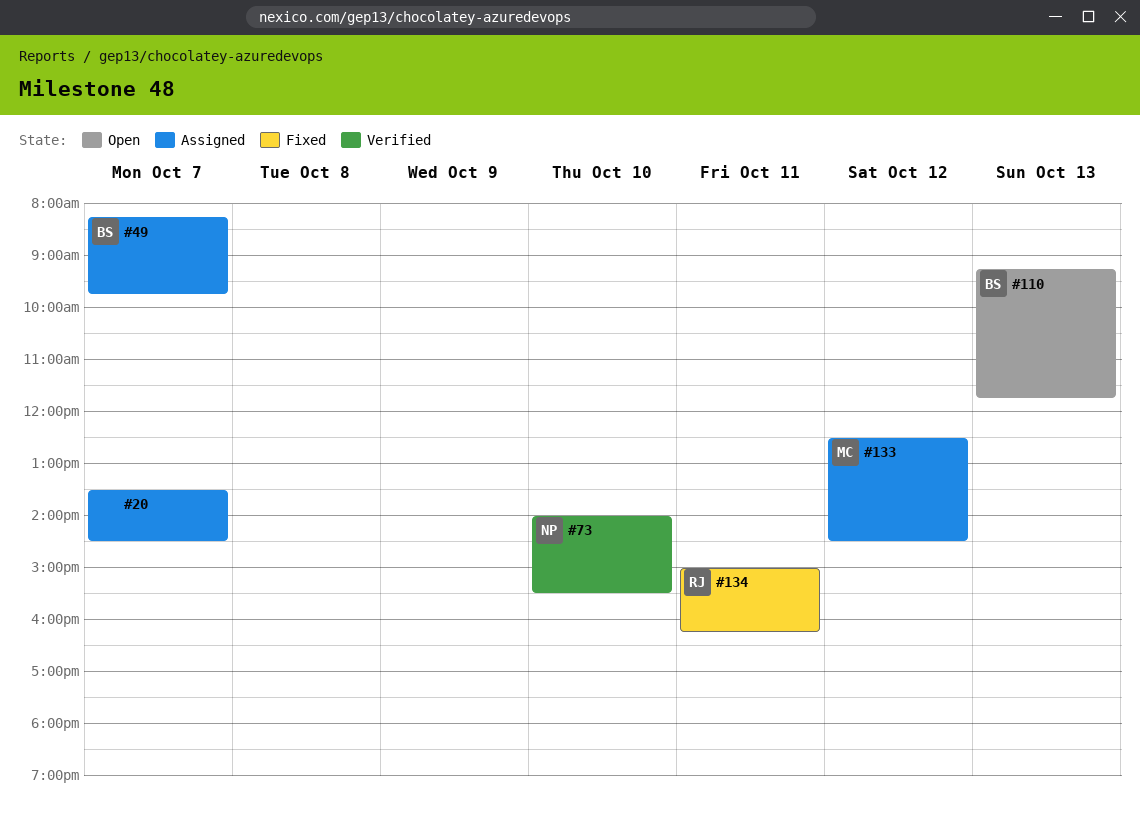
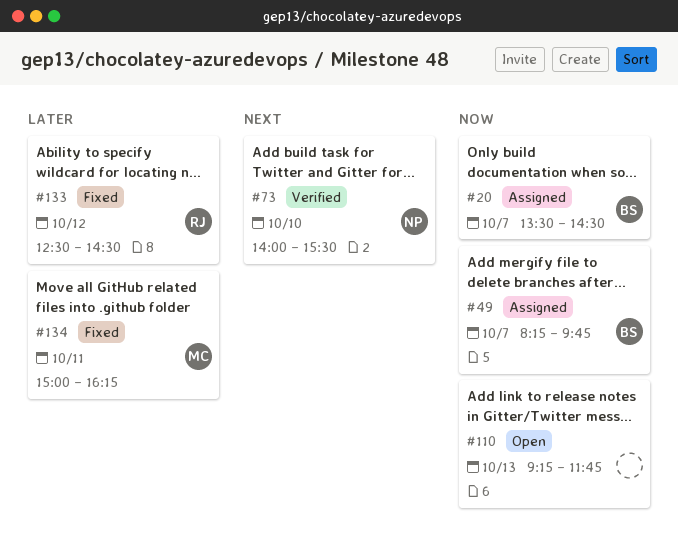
#20, owner: none -> BS
#110, owner: BS -> none
#133, status: Assigned -> Fixed
#133, owner: MC -> RJ
#134, owner: RJ -> MC

